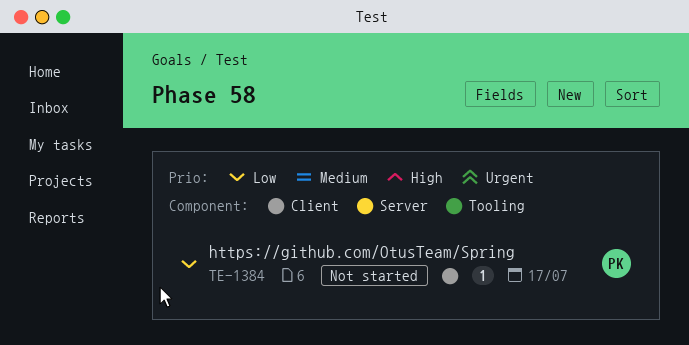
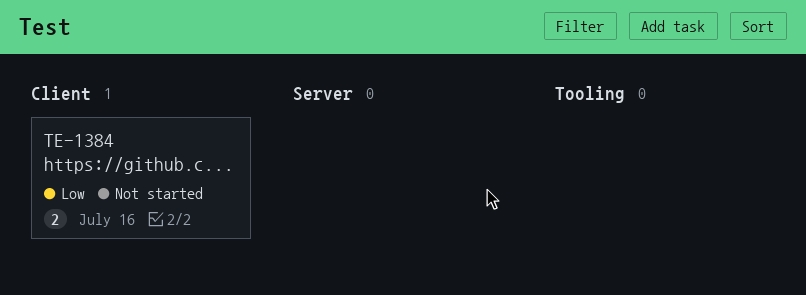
TE-1384, estimate: 1 -> 2
TE-1384, due: Jul 17 -> Jul 16

